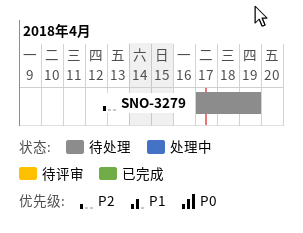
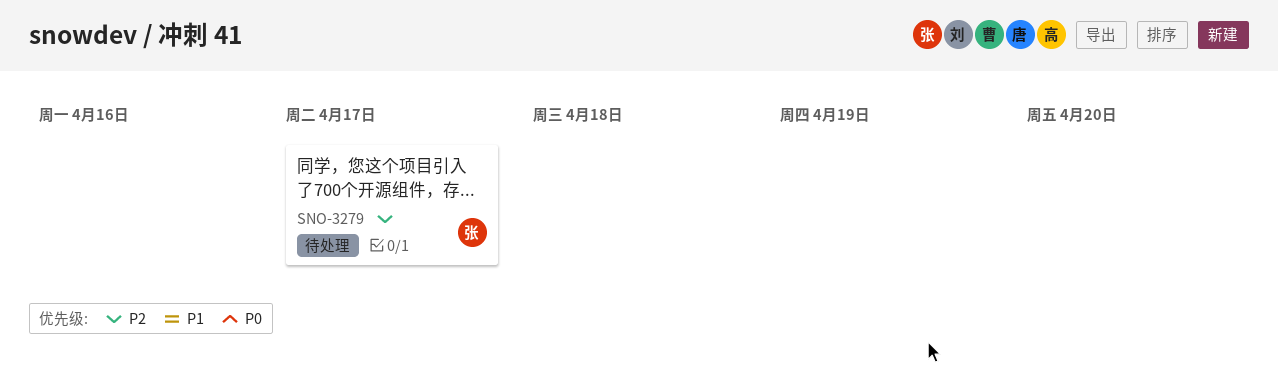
SNO-3279, due: Apr 19 -> Apr 17

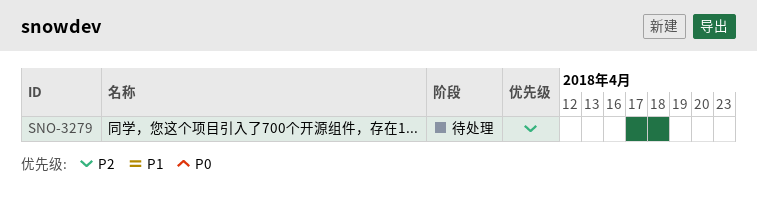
SNO-3279, due: Apr 17 -> Apr 18

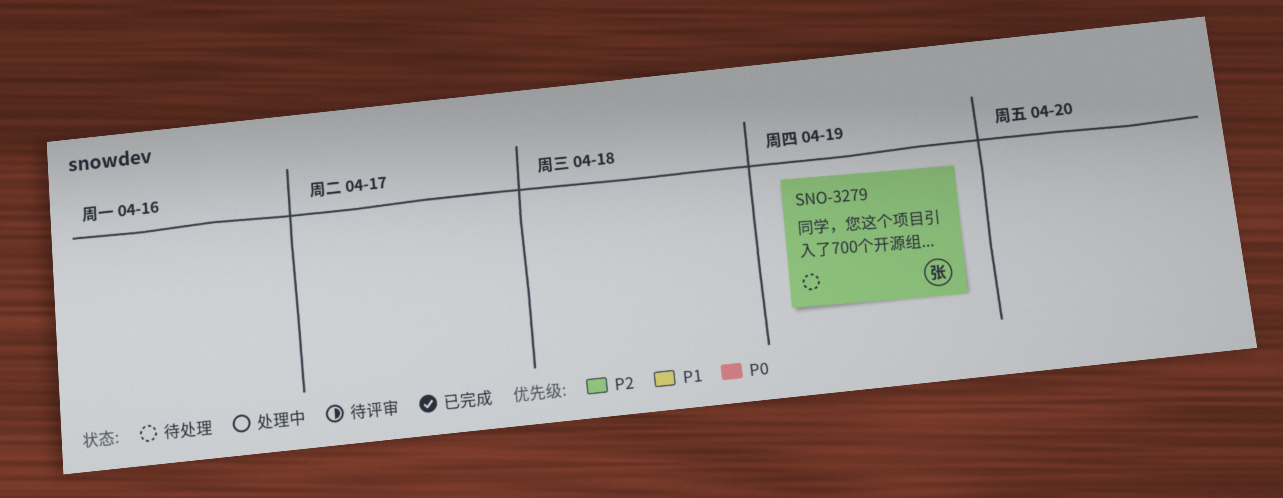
SNO-3279, due: Apr 18 -> Apr 19

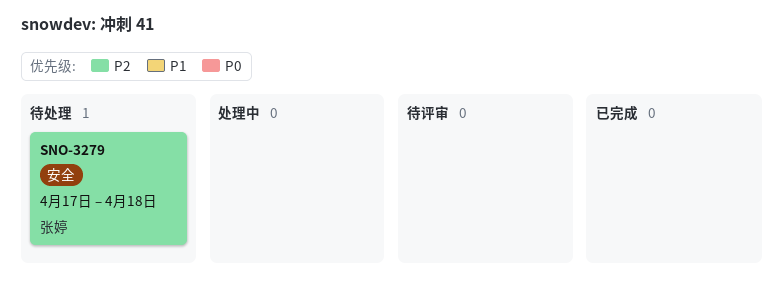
SNO-3279, due: Apr 19 -> Apr 18

